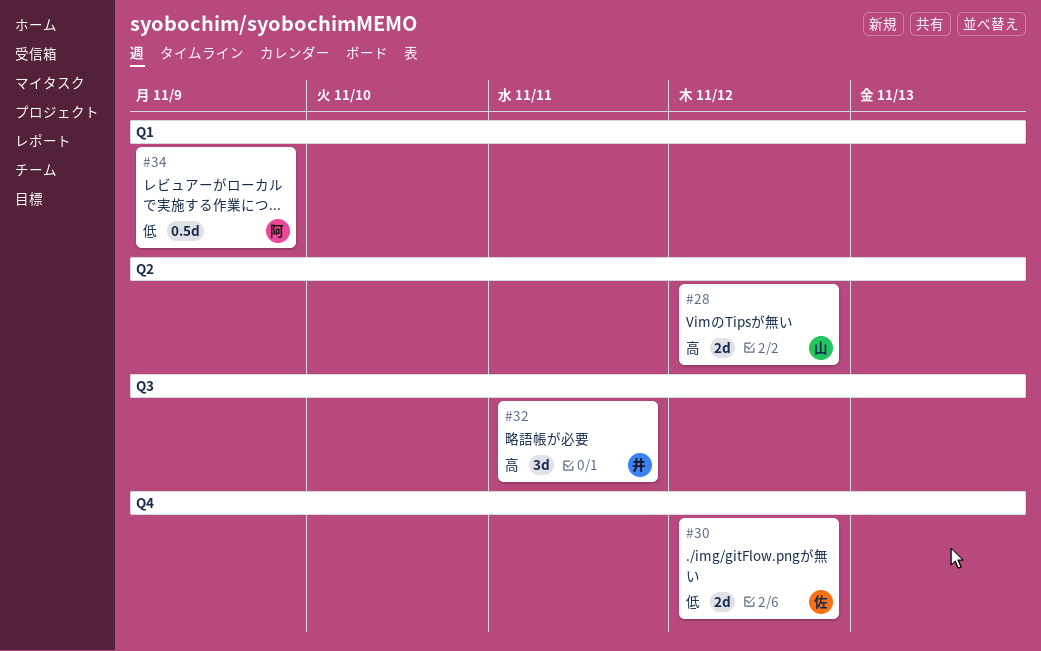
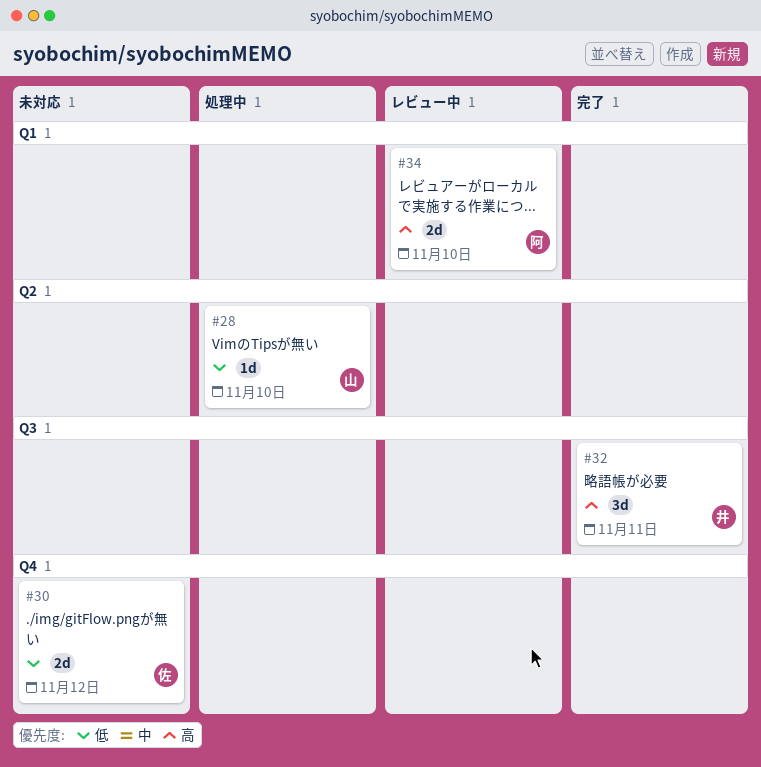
#28, priority: 高 -> 低
#28, estimate: 2d -> 1d
#28, due: Nov 12 -> Nov 10
#34, priority: 低 -> 高
#34, estimate: 0.5d -> 2d
#34, due: Nov 9 -> Nov 10

